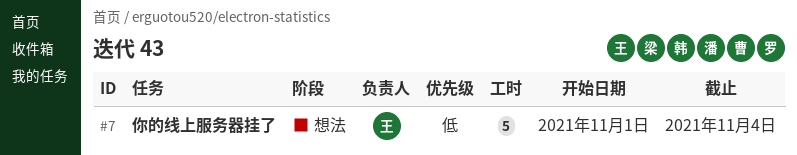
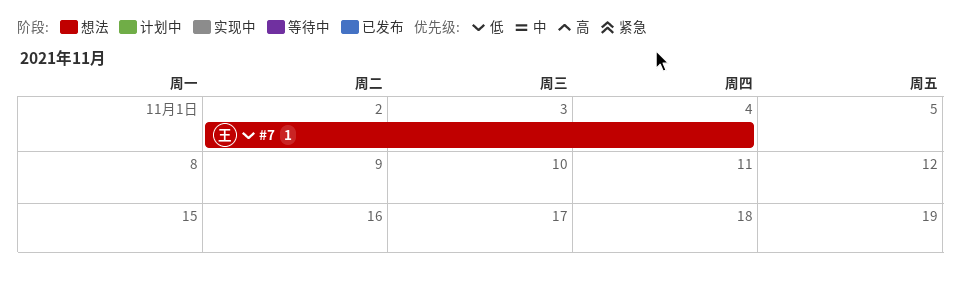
#7, estimate: 5 -> 1
#7, start: Nov 1 -> Nov 2

